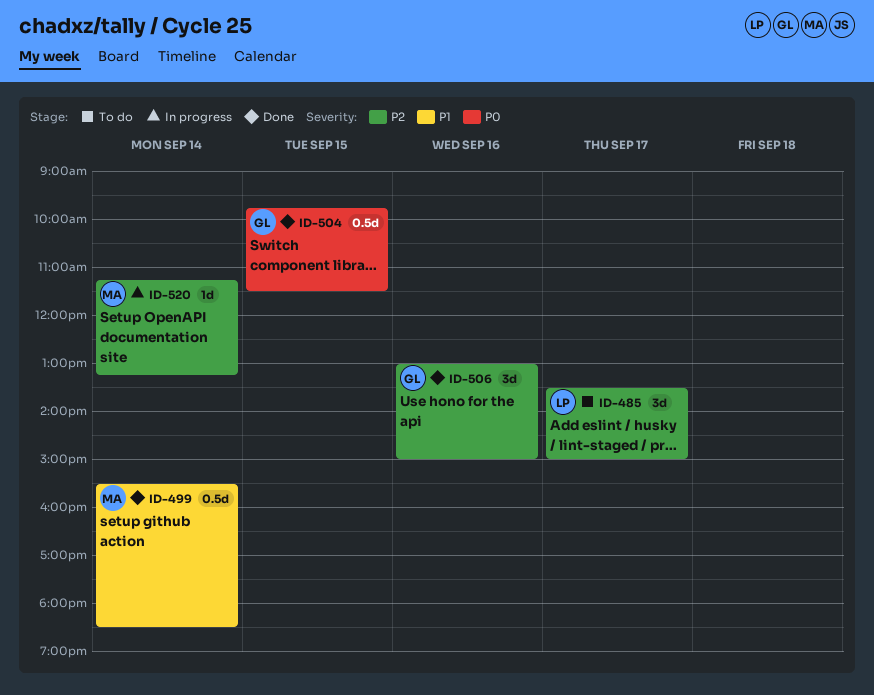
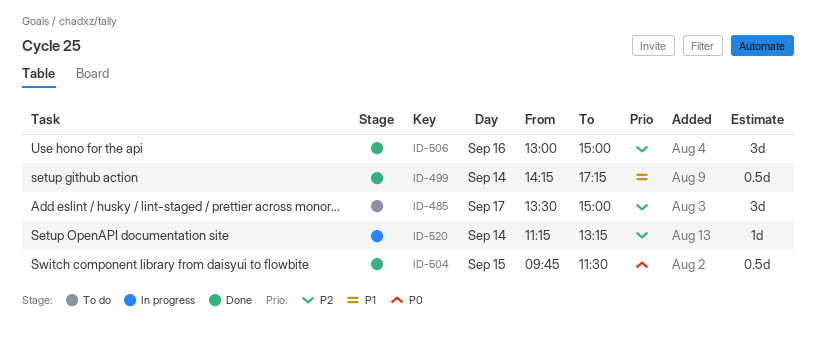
ID-499, begins: 15:30 -> 14:15
ID-499, ends: 18:30 -> 17:15

